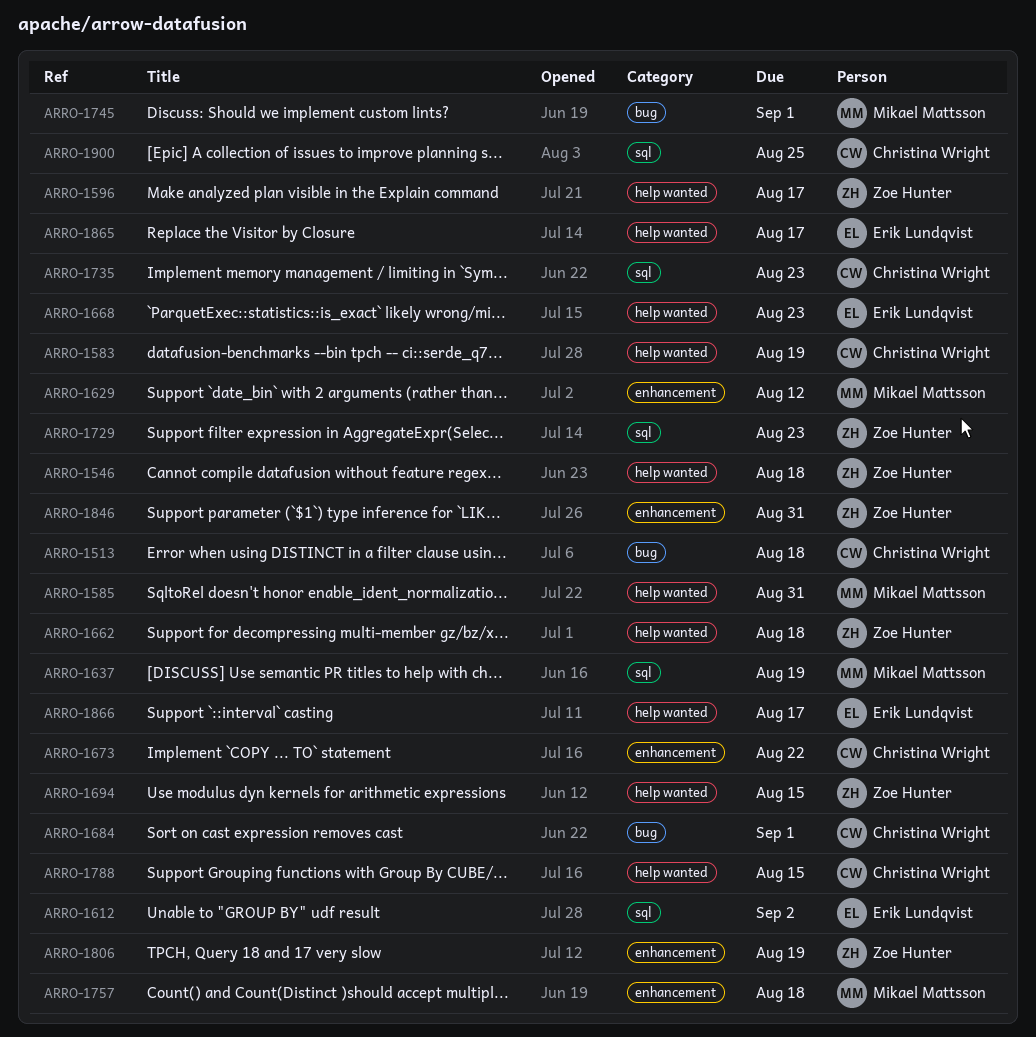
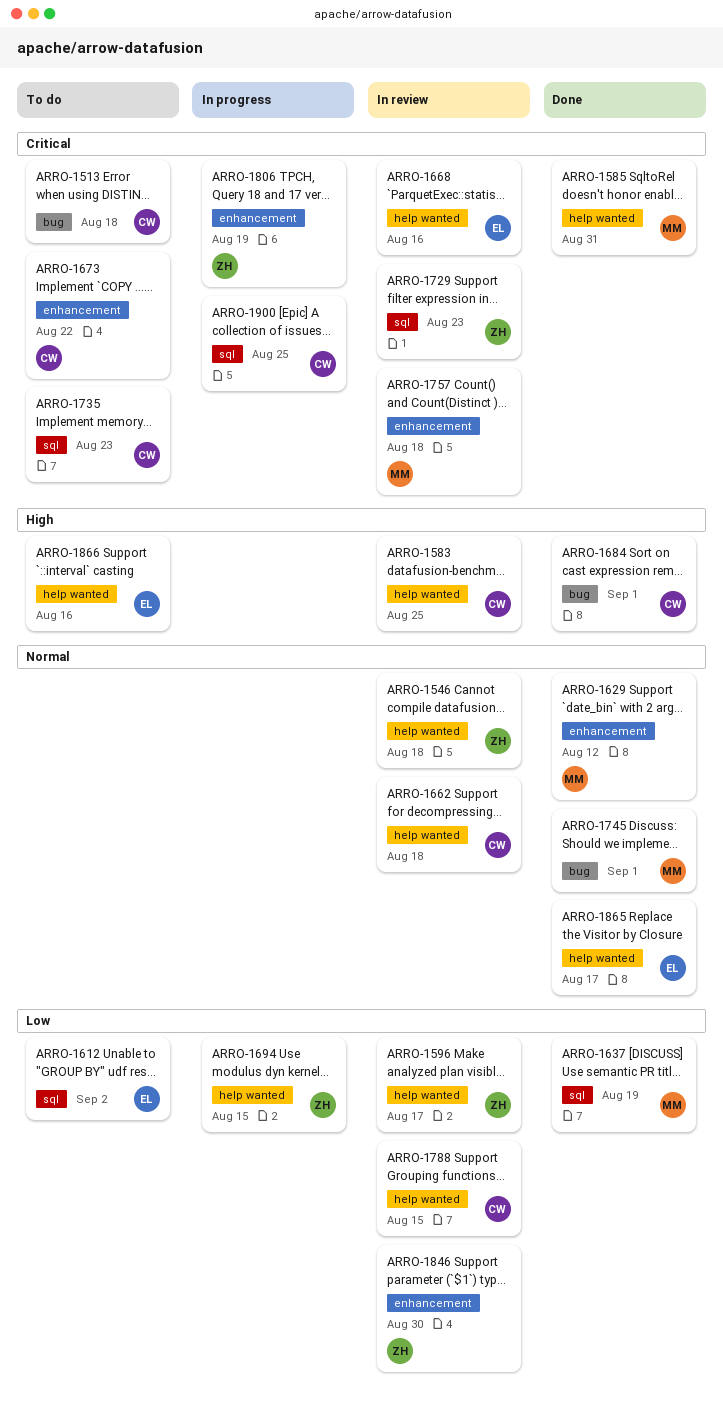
ARRO-1583, due: Aug 19 -> Aug 25
ARRO-1662, owner: Zoe Hunter -> Christina Wright
ARRO-1668, due: Aug 23 -> Aug 16
ARRO-1846, due: Aug 31 -> Aug 30
ARRO-1866, due: Aug 17 -> Aug 16

